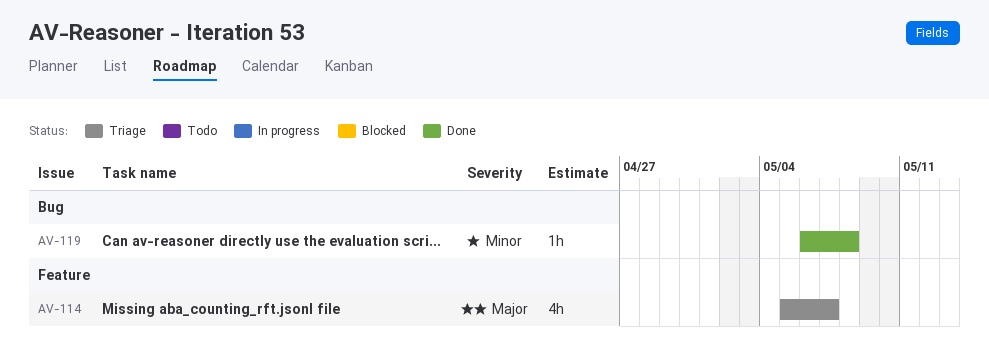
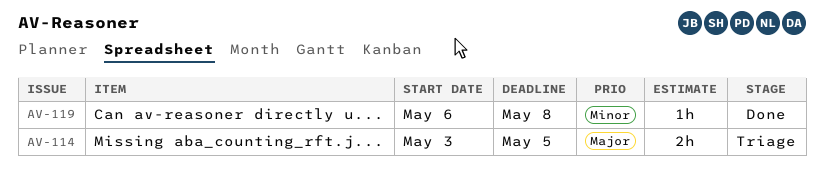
AV-114, estimate: 4h -> 2h
AV-114, start: May 5 -> May 3
AV-114, due: May 7 -> May 5

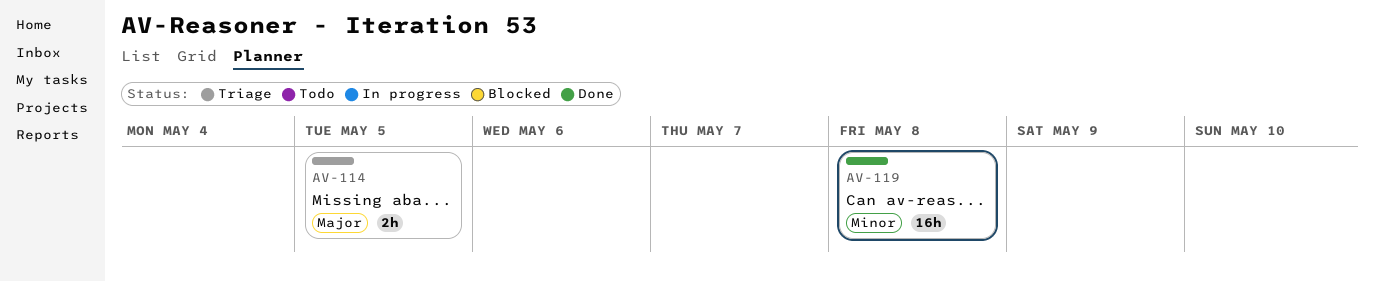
AV-119, estimate: 1h -> 16h

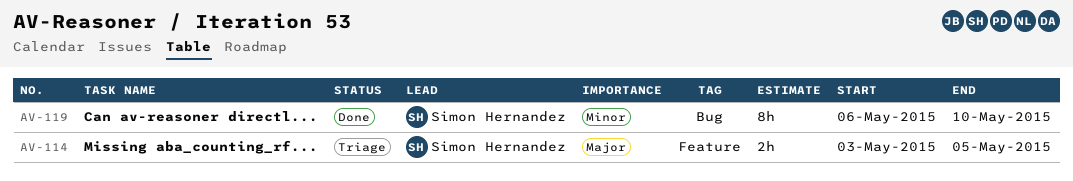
AV-119, estimate: 16h -> 8h
AV-119, due: May 8 -> May 10

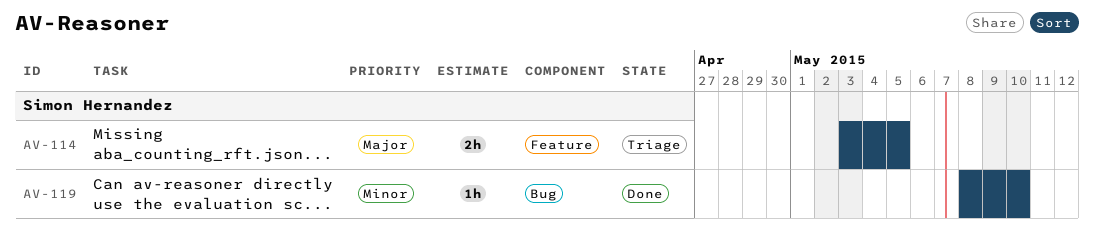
AV-119, estimate: 8h -> 1h
AV-119, start: May 6 -> May 8

